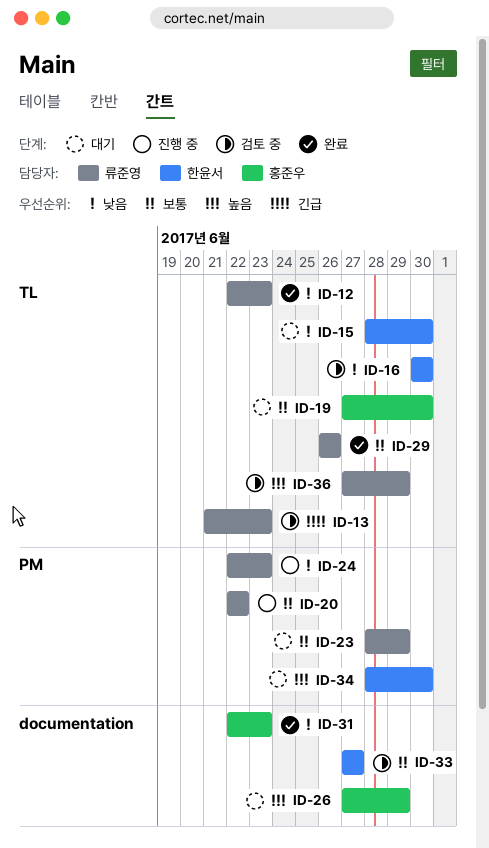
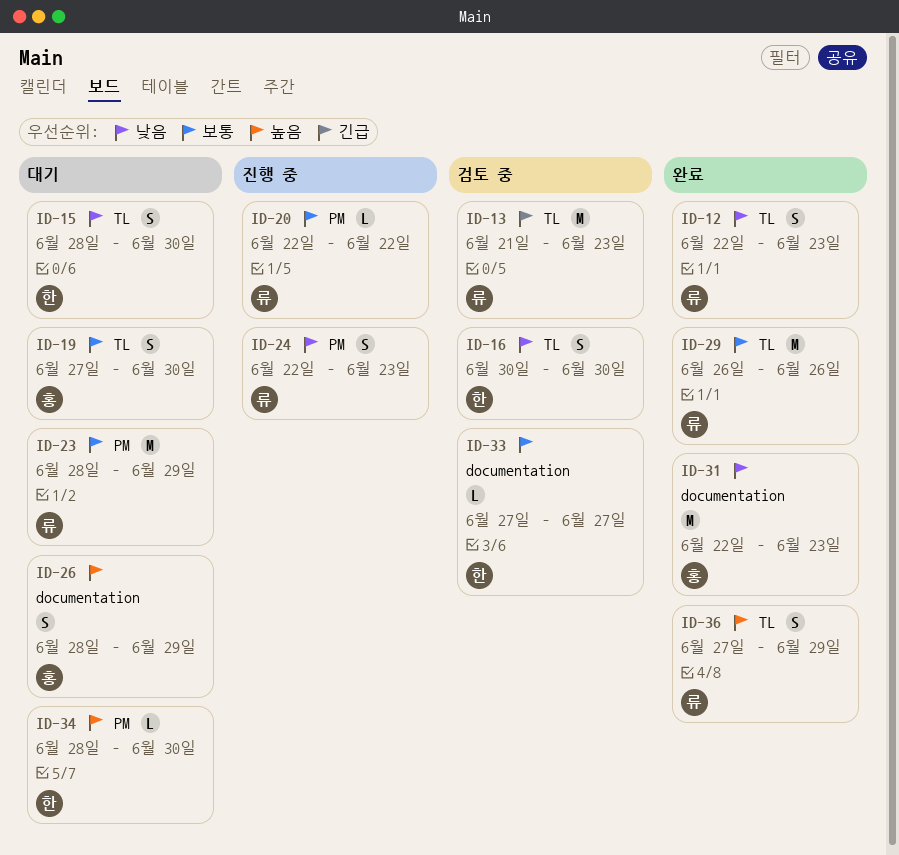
ID-26, start: Jun 27 -> Jun 28
ID-36, status: 검토 중 -> 완료

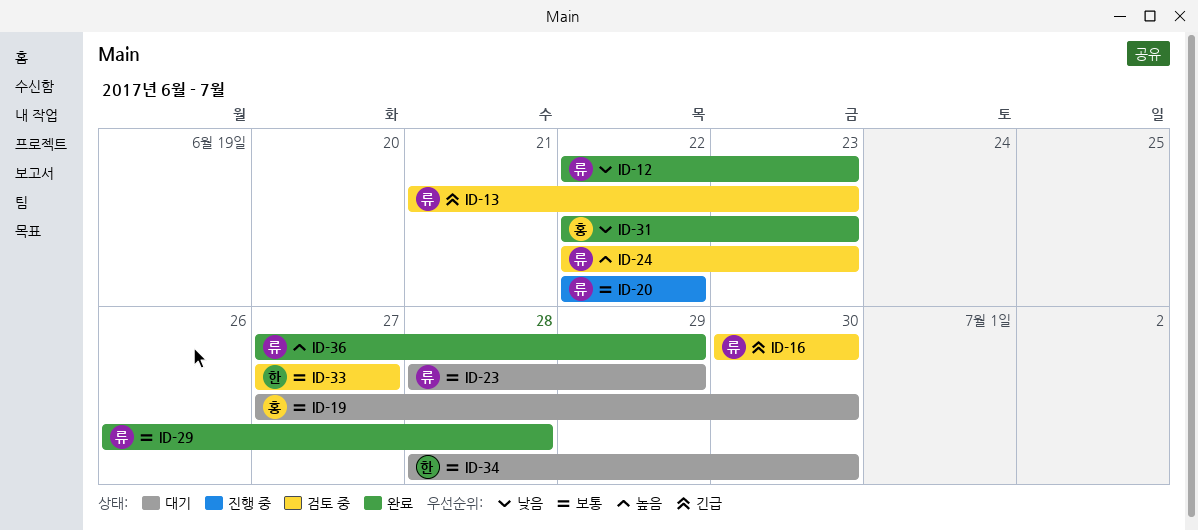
ID-15: present -> none
ID-16, owner: 한 -> 류
ID-16, priority: 낮음 -> 긴급
ID-24, status: 진행 중 -> 검토 중
ID-24, priority: 낮음 -> 높음
ID-26: present -> none
ID-29, due: Jun 26 -> Jun 28
ID-34, priority: 높음 -> 보통

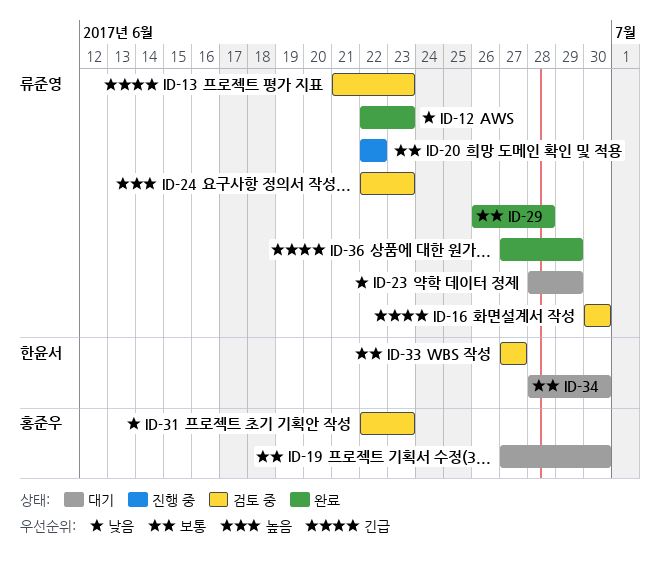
ID-23, priority: 보통 -> 낮음
ID-31, status: 완료 -> 검토 중
ID-36, priority: 높음 -> 긴급

